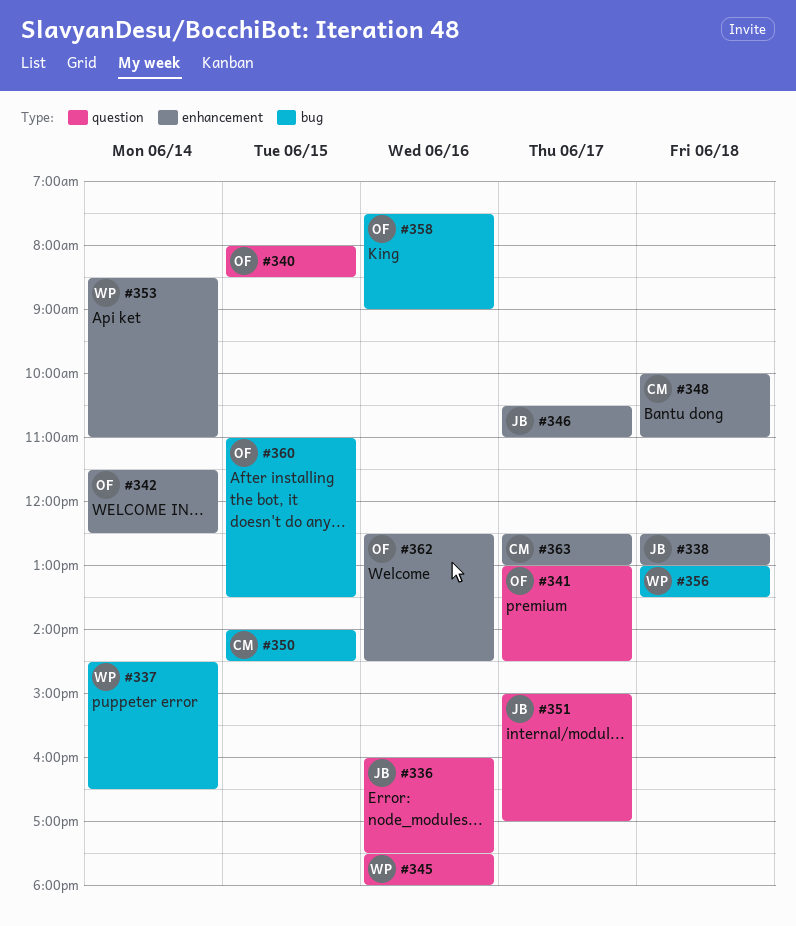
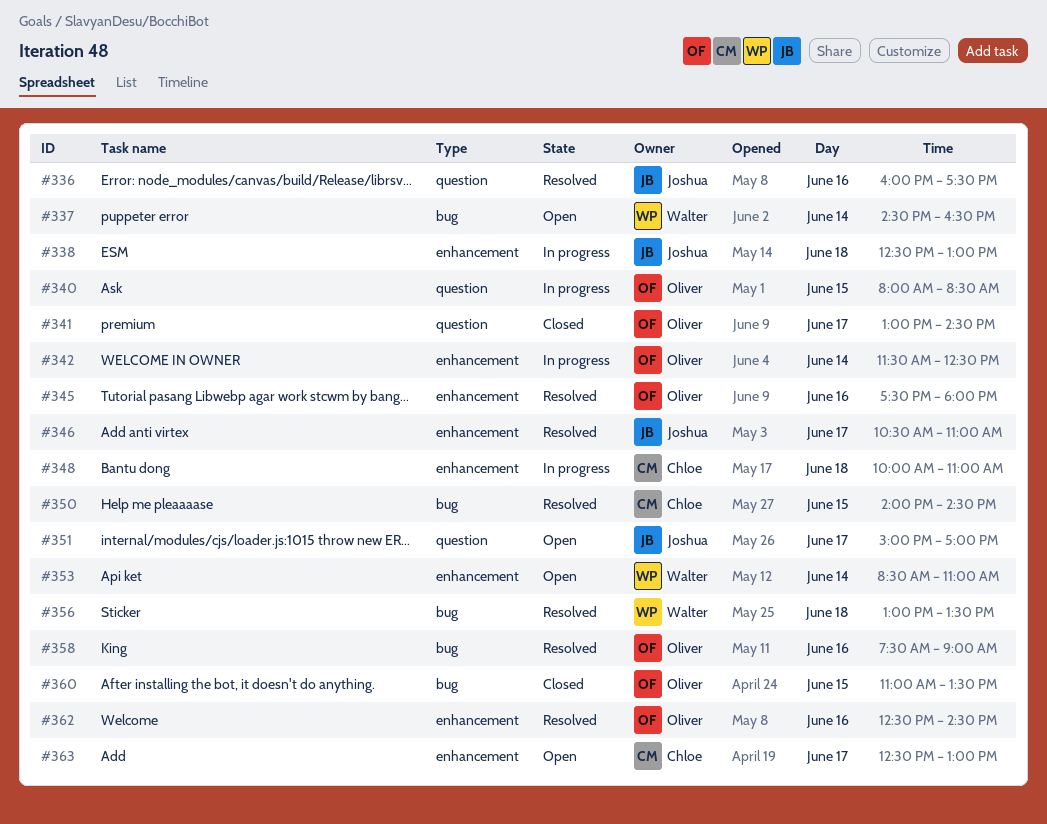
#345, owner: Walter -> Oliver
#345, label: question -> enhancement

